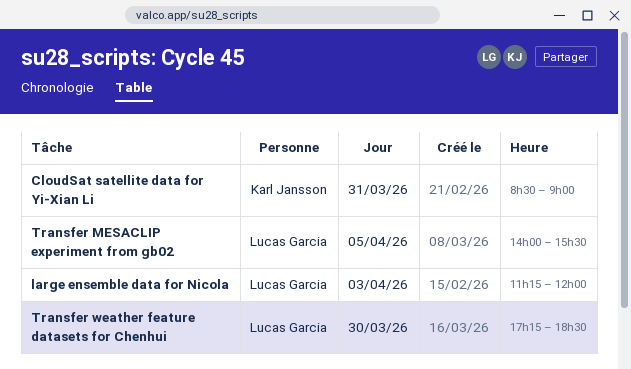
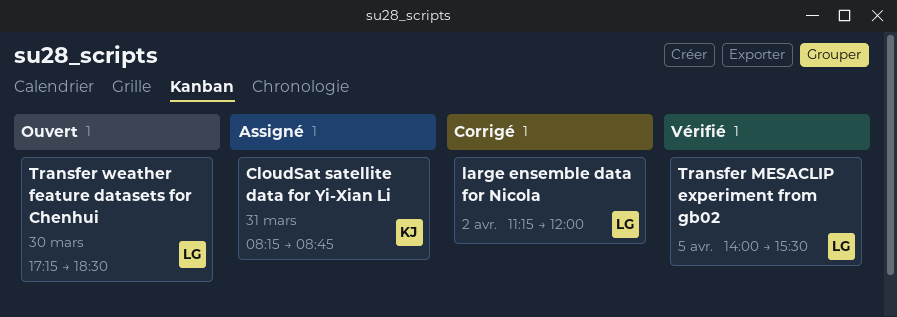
CloudSat satellite data for Yi-Xian Li, begins: 08:30 -> 08:15
CloudSat satellite data for Yi-Xian Li, ends: 09:00 -> 08:45
large ensemble data for Nicola, day: Apr 3 -> Apr 2

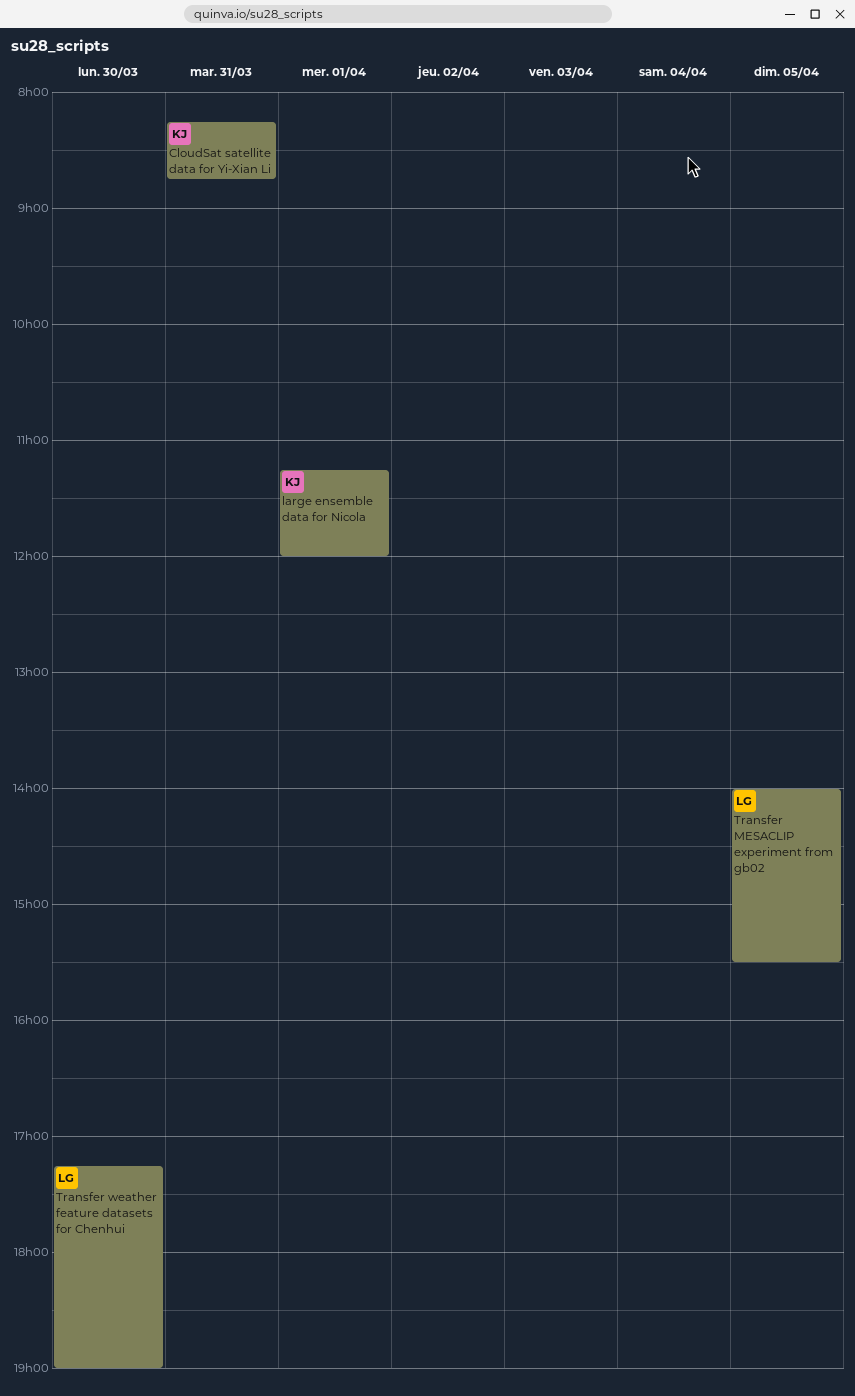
large ensemble data for Nicola, owner: LG -> KJ
large ensemble data for Nicola, day: Apr 2 -> Apr 1
Transfer weather feature datasets for Chenhui, ends: 18:30 -> 19:00

